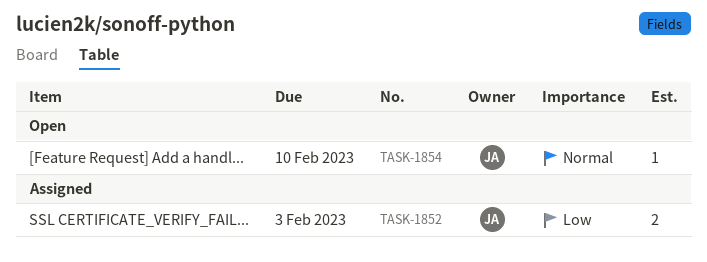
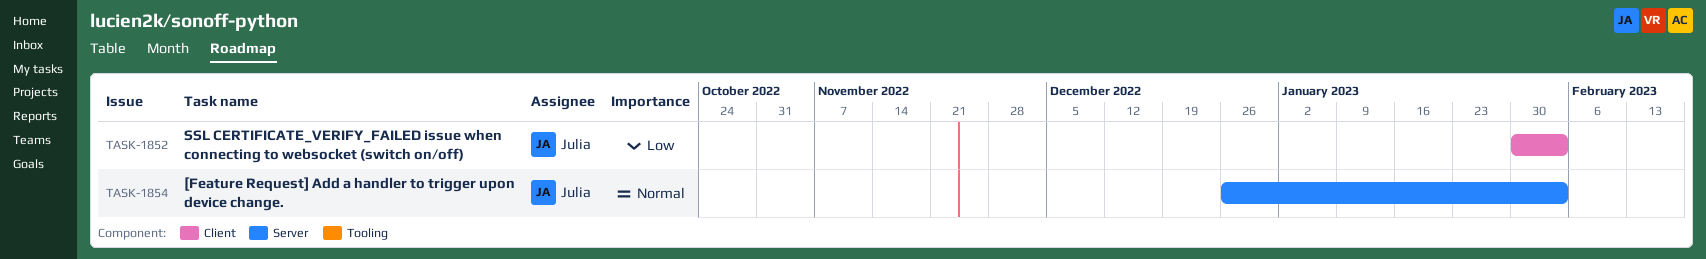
TASK-1854, due: Feb 10 -> Feb 3

